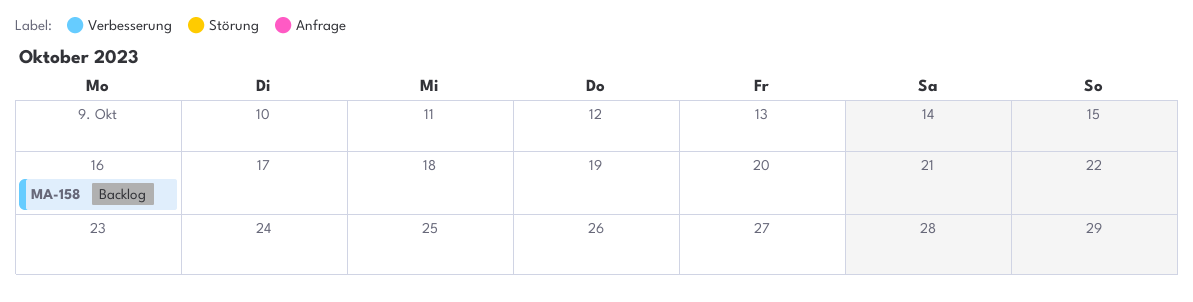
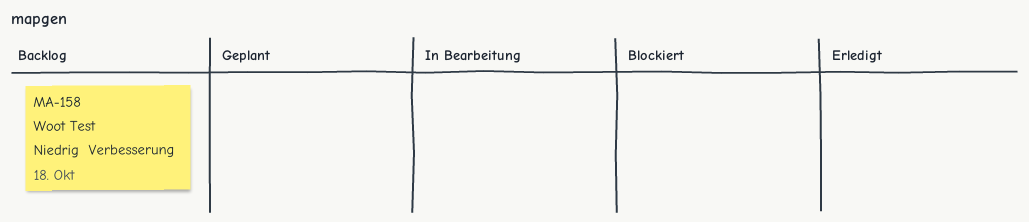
MA-158, due: Oct 16 -> Oct 18

